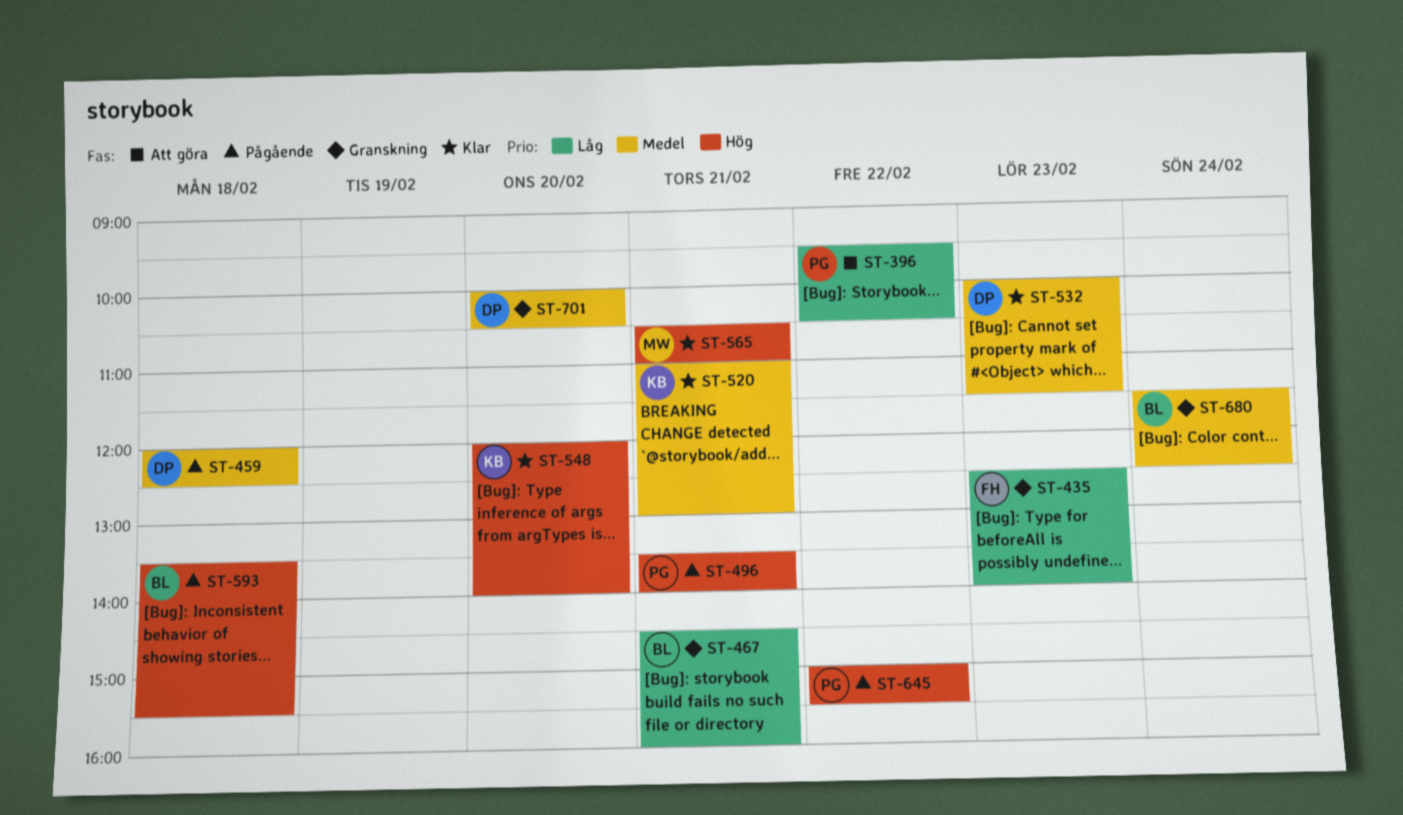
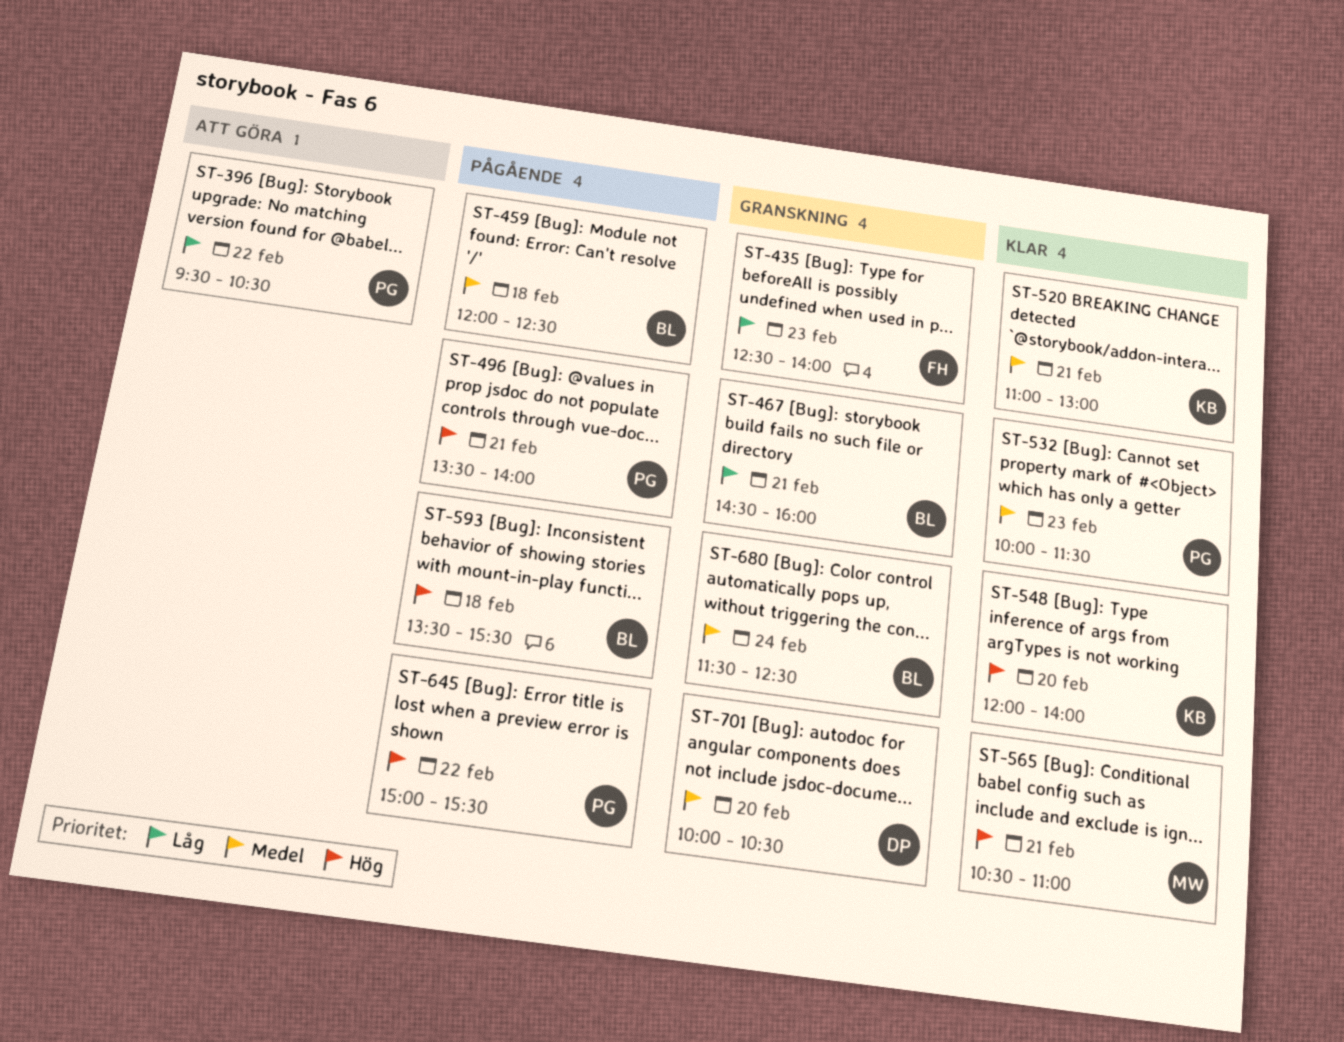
ST-459, owner: DP -> BL
ST-532, owner: DP -> PG

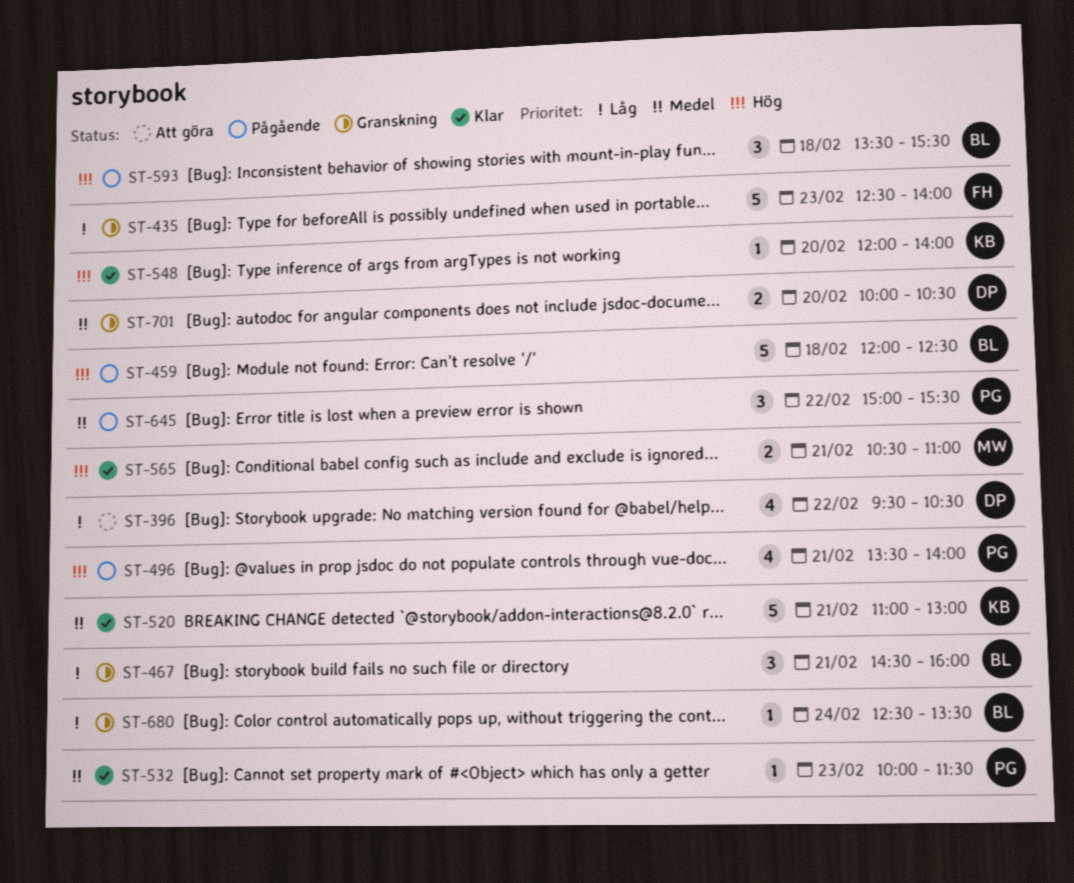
ST-396, owner: PG -> DP
ST-459, priority: Medel -> Hög
ST-645, priority: Hög -> Medel
ST-680, priority: Medel -> Låg
ST-680, begins: 11:30 -> 12:30
ST-680, ends: 12:30 -> 13:30

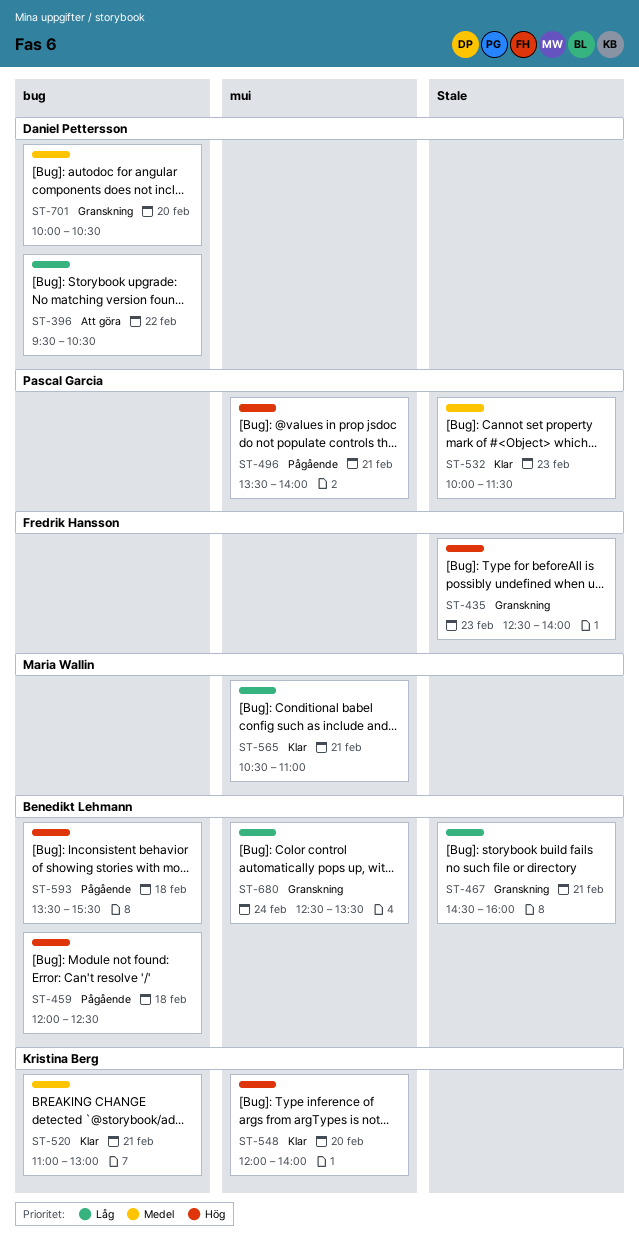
ST-435, priority: Låg -> Hög
ST-565, priority: Hög -> Låg
ST-645: present -> none

